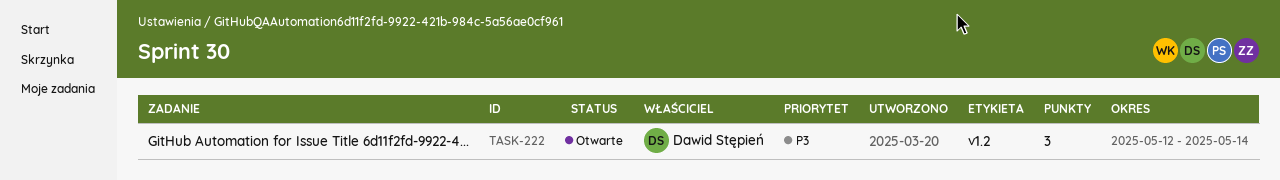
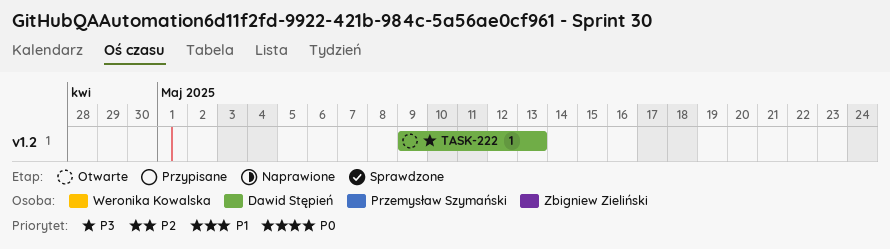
TASK-222, estimate: 3 -> 1
TASK-222, start: May 12 -> May 9
TASK-222, due: May 14 -> May 13

